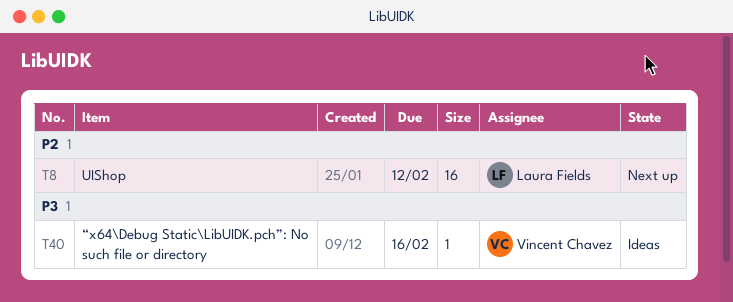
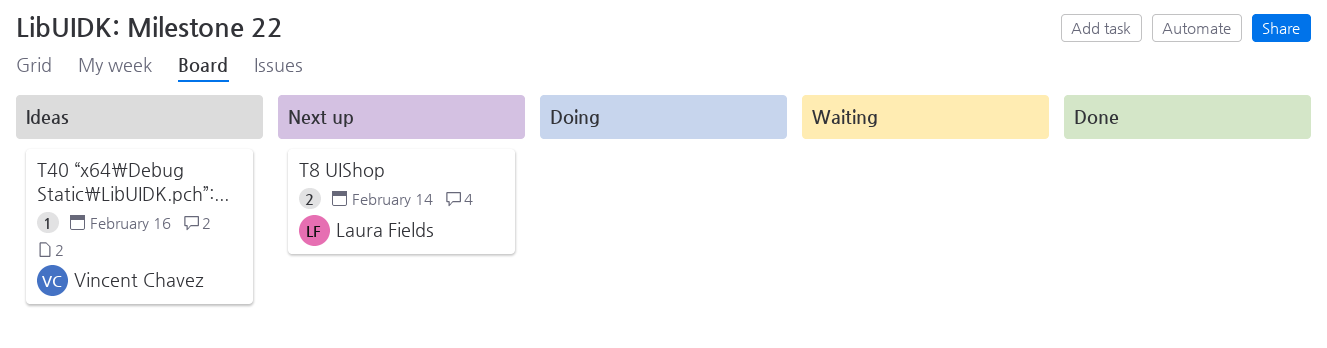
T8, estimate: 16 -> 2
T8, due: Feb 12 -> Feb 14

